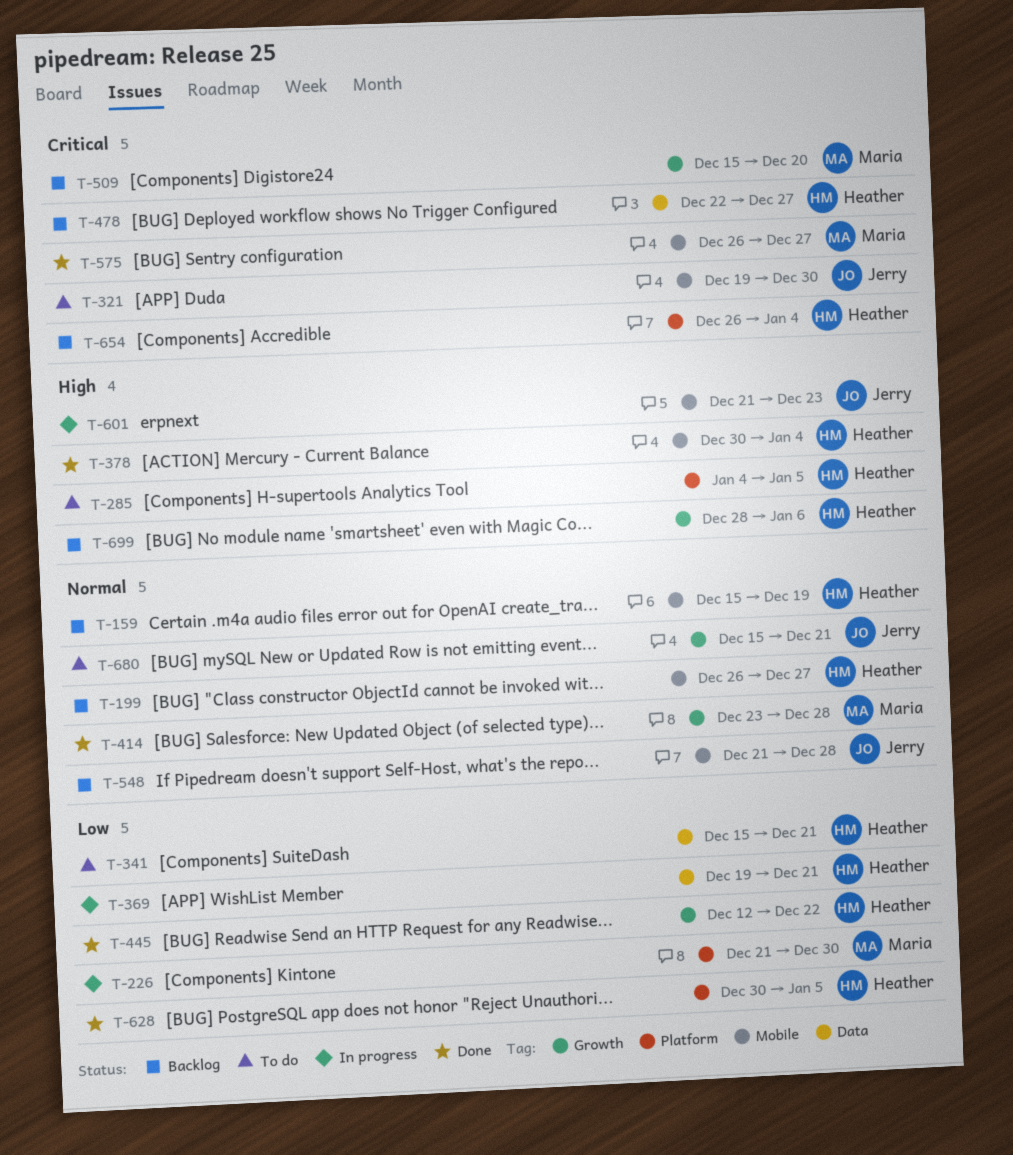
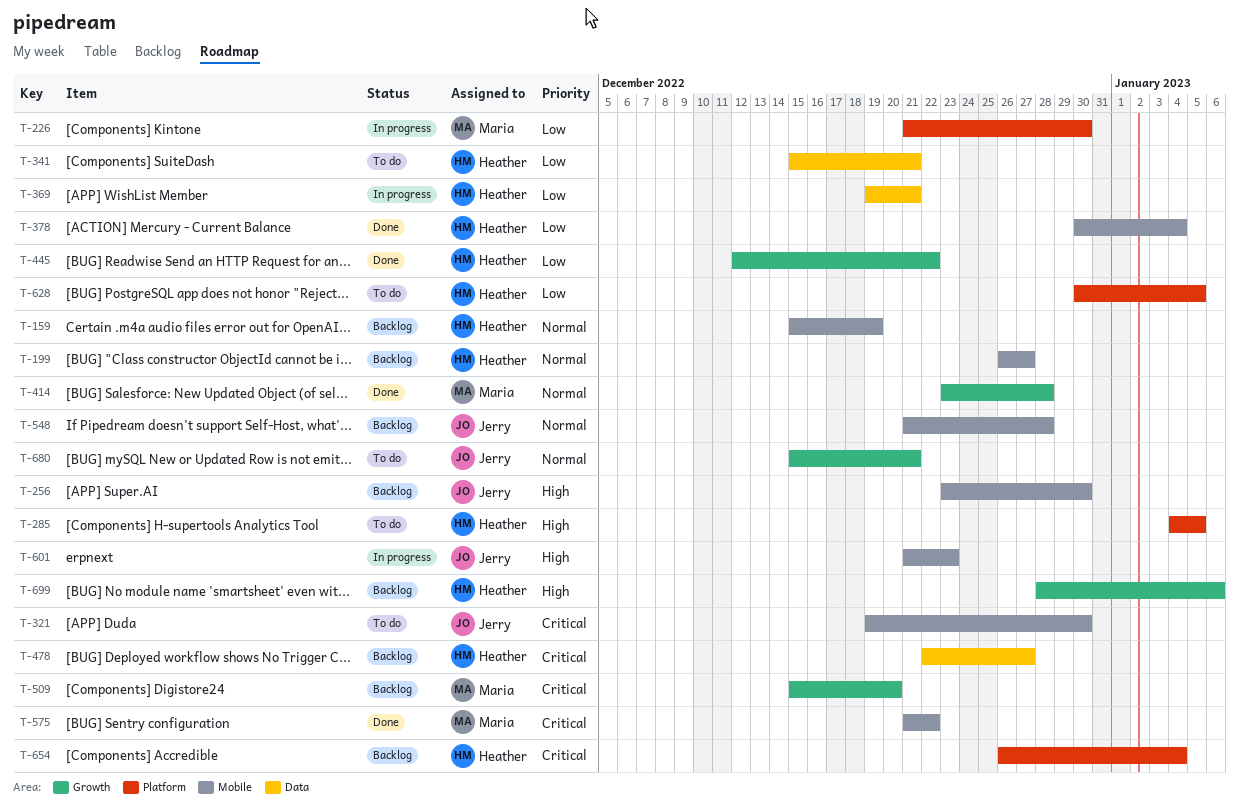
T-256: none -> present
T-378, priority: High -> Low
T-575, start: Dec 26 -> Dec 21
T-575, due: Dec 27 -> Dec 22
T-628, status: Done -> To do

